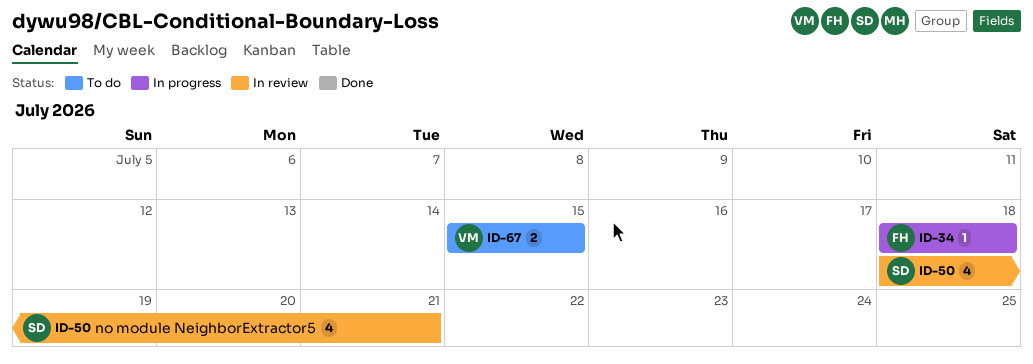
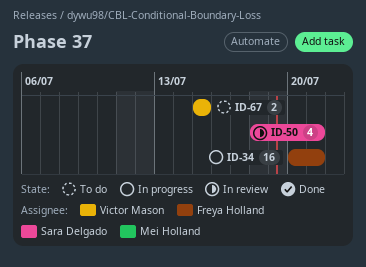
ID-34, estimate: 1 -> 16
ID-34, start: Jul 18 -> Jul 20
ID-34, due: Jul 18 -> Jul 21

